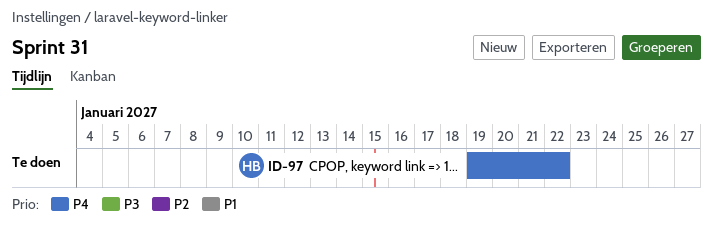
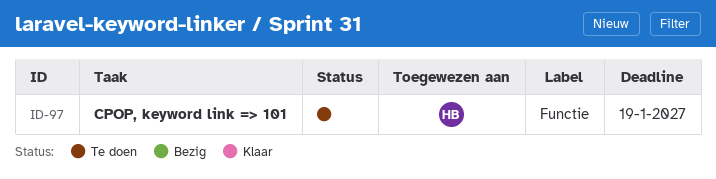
ID-97, due: Jan 22 -> Jan 19

